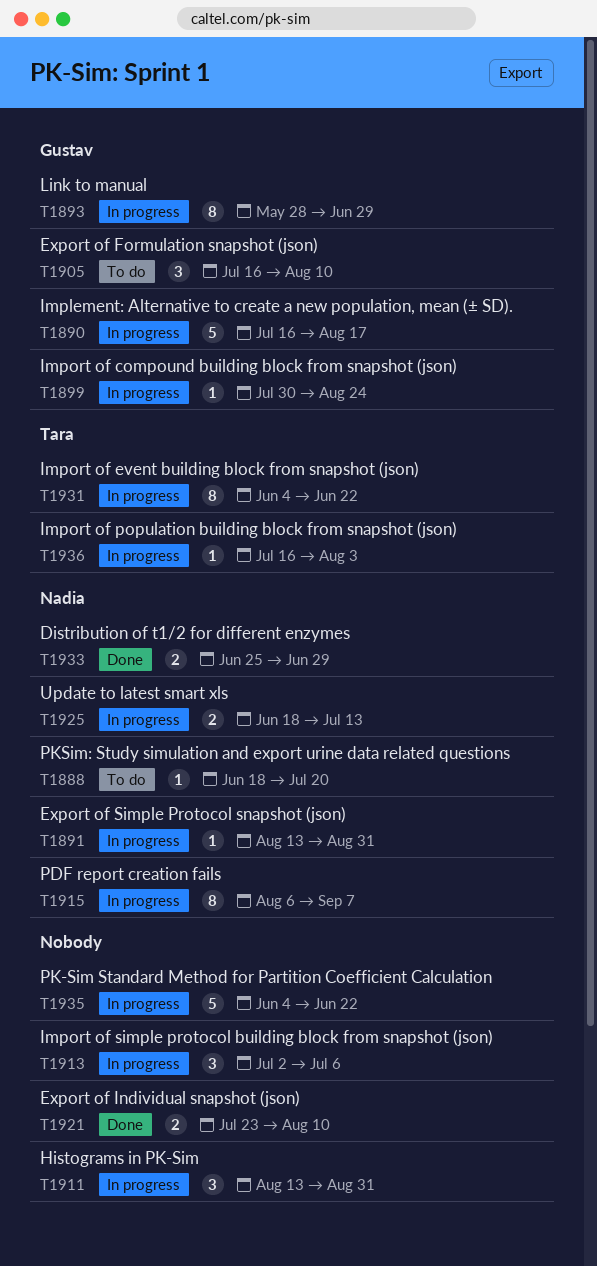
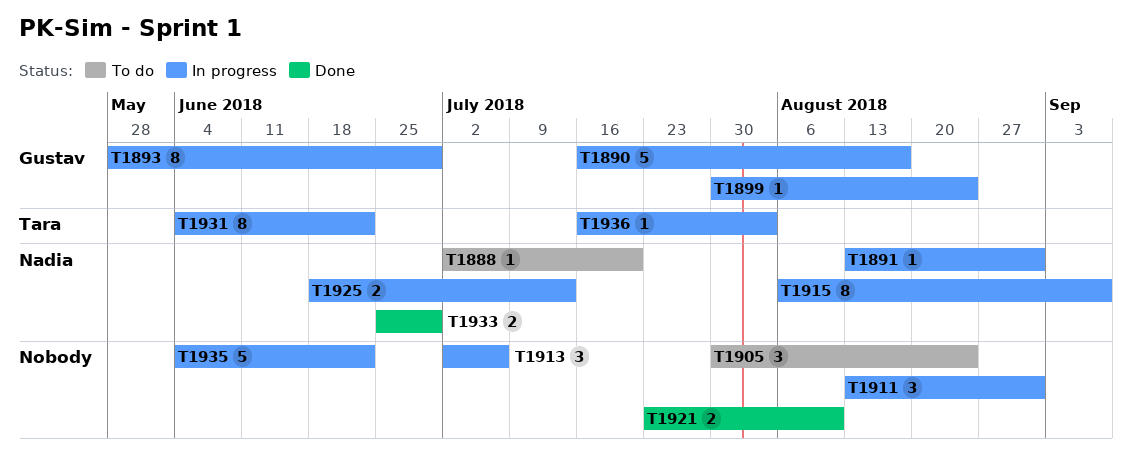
T1888, start: Jun 18 -> Jul 2
T1905, owner: Gustav -> none
T1905, start: Jul 16 -> Jul 30
T1905, due: Aug 10 -> Aug 24

